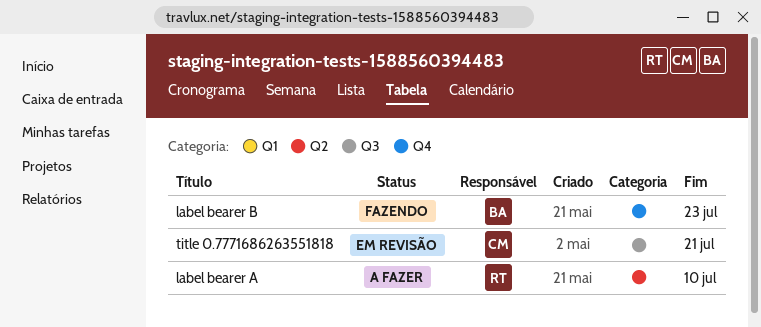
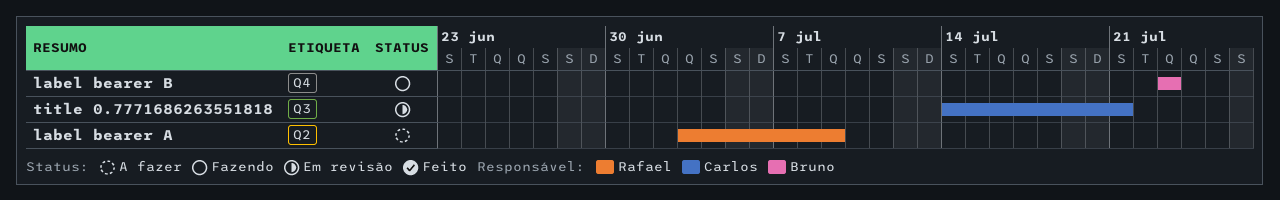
label bearer A, due: Jul 10 -> Jul 9

